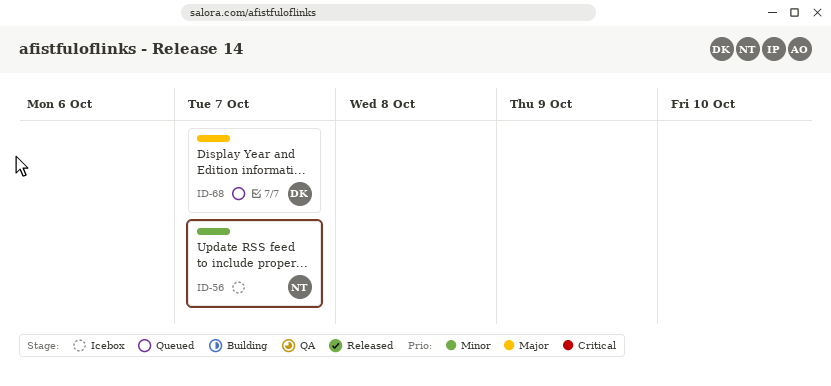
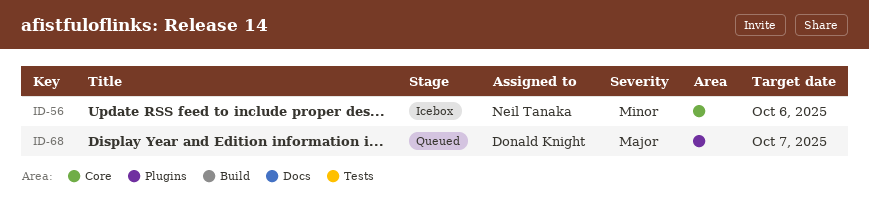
ID-56, due: Oct 7 -> Oct 6

